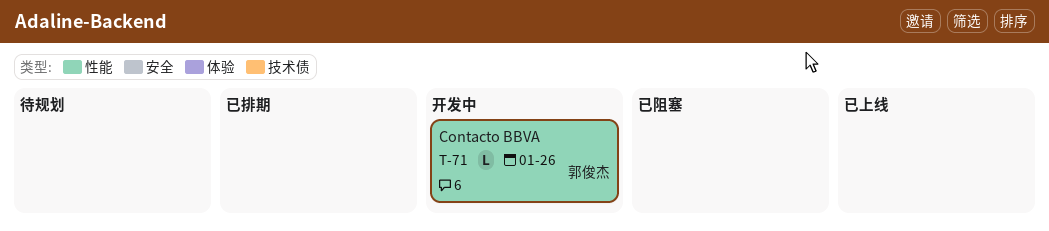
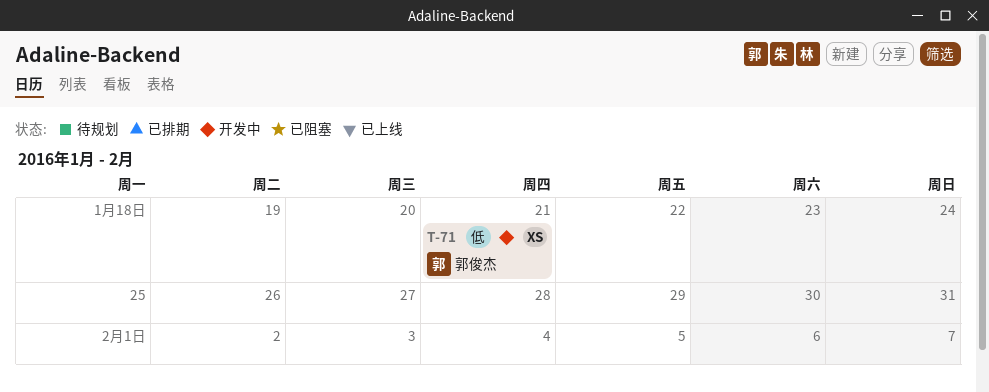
T-71, estimate: L -> XS
T-71, due: Jan 26 -> Jan 21

